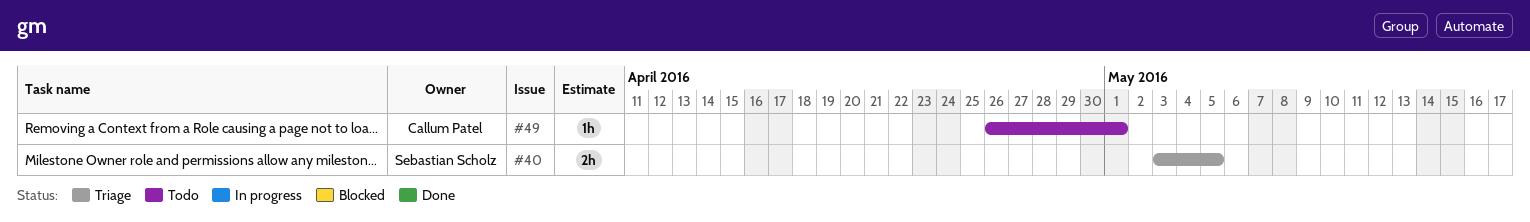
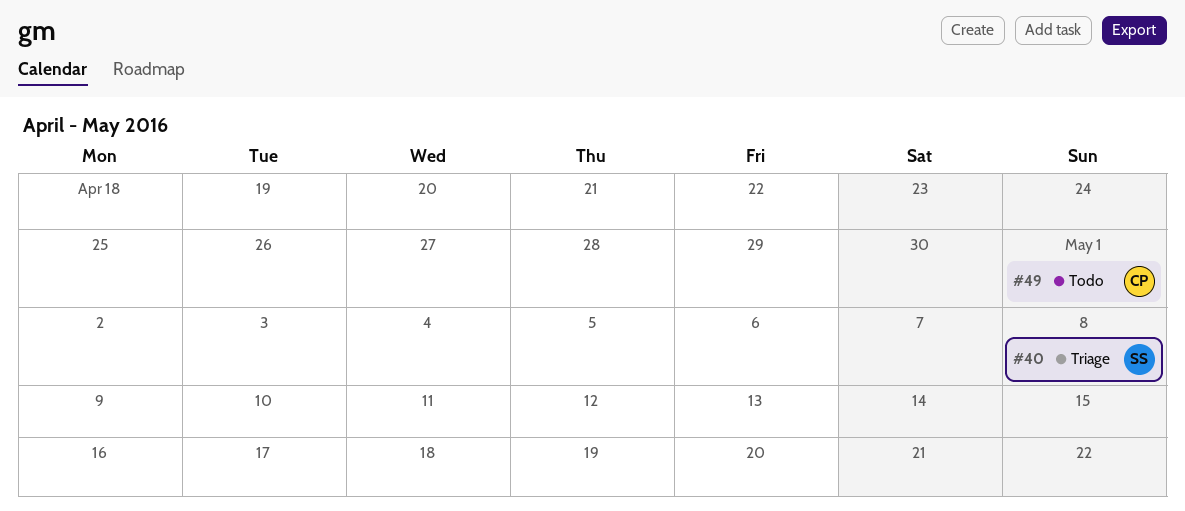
#40, due: May 5 -> May 8

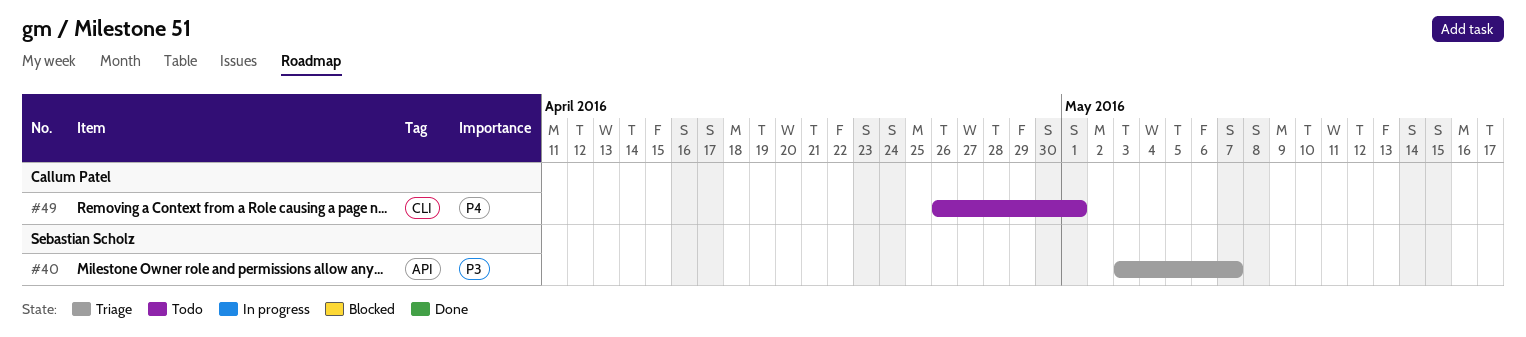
#40, due: May 8 -> May 7

